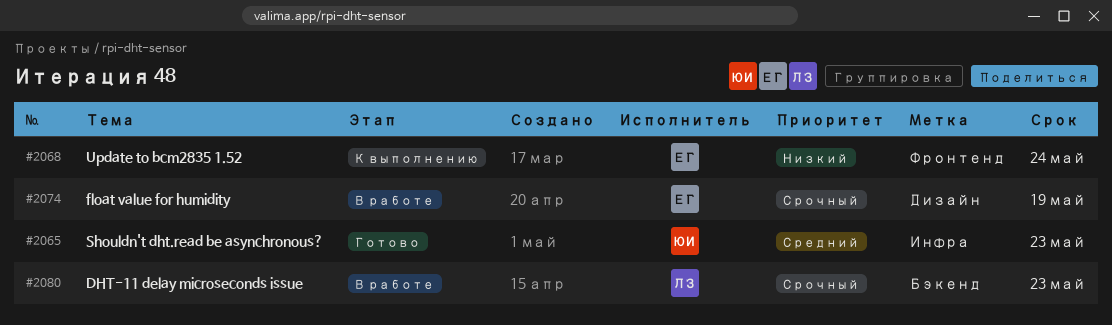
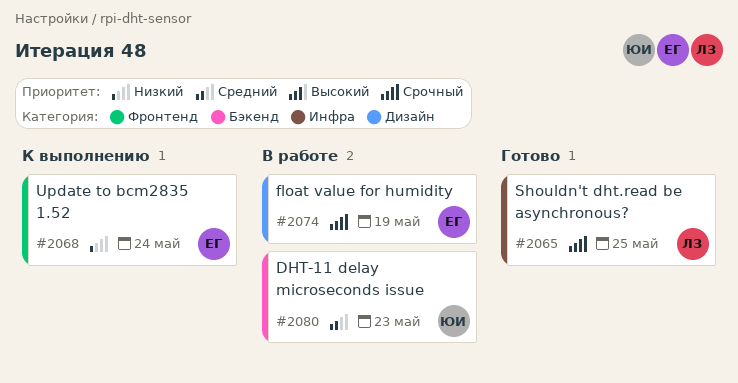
#2065, owner: ЮИ -> ЛЗ
#2065, priority: Средний -> Срочный
#2065, due: May 23 -> May 25
#2080, owner: ЛЗ -> ЮИ
#2080, priority: Срочный -> Средний

